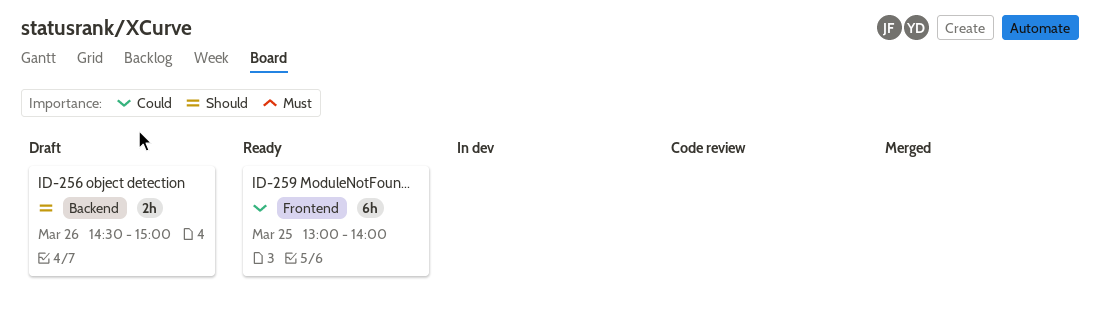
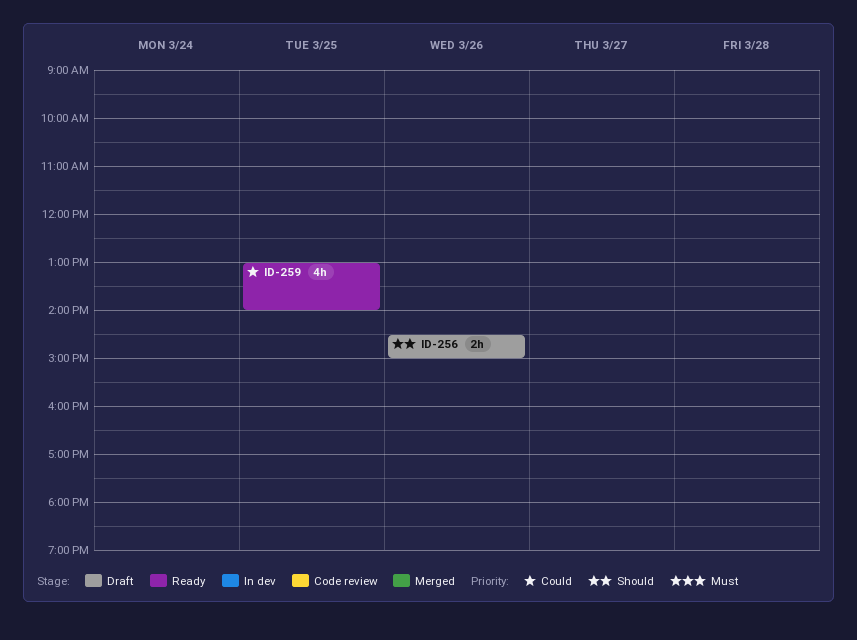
ID-259, estimate: 6h -> 4h

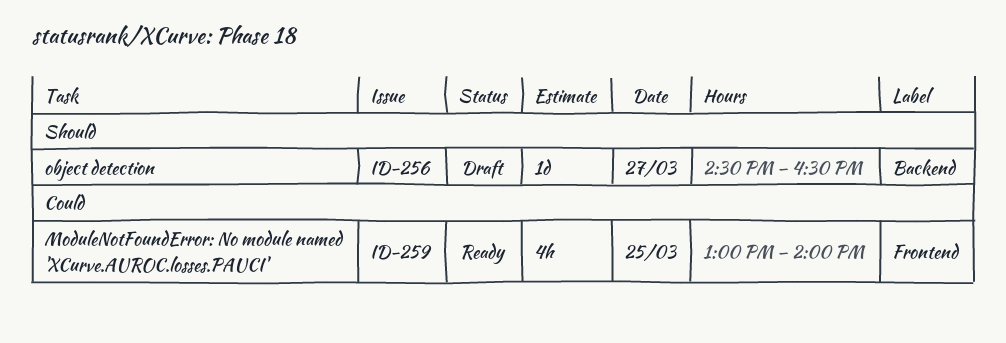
ID-256, estimate: 2h -> 1d
ID-256, day: Mar 26 -> Mar 27
ID-256, ends: 15:00 -> 16:30

